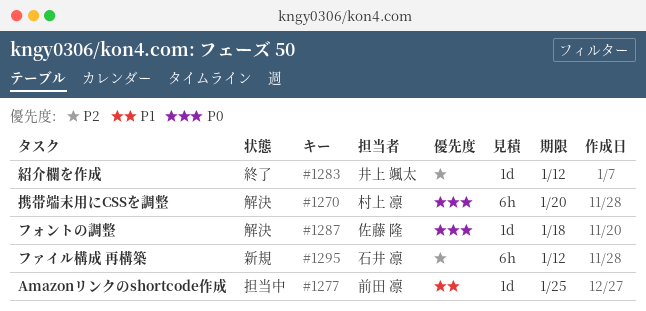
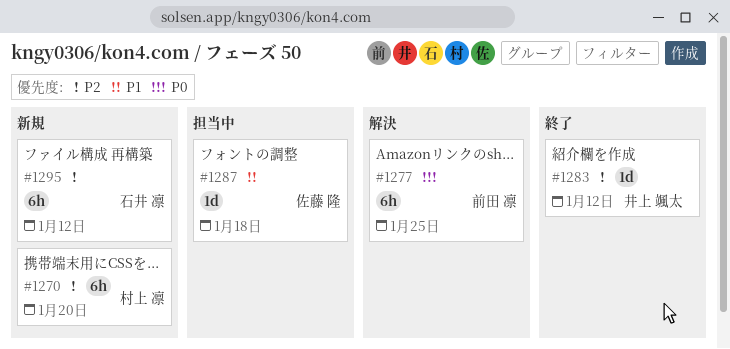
#1270, status: 解決 -> 新規
#1270, priority: P0 -> P2
#1277, status: 担当中 -> 解決
#1277, priority: P1 -> P0
#1277, estimate: 1d -> 6h
#1287, status: 解決 -> 担当中
#1287, priority: P0 -> P1

